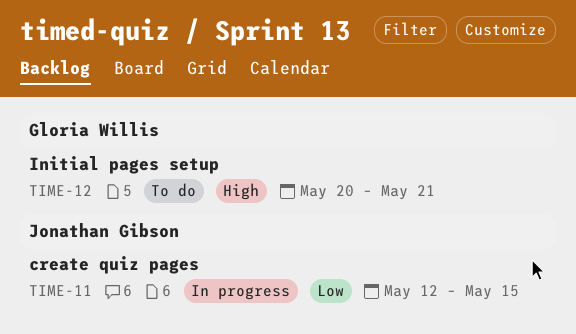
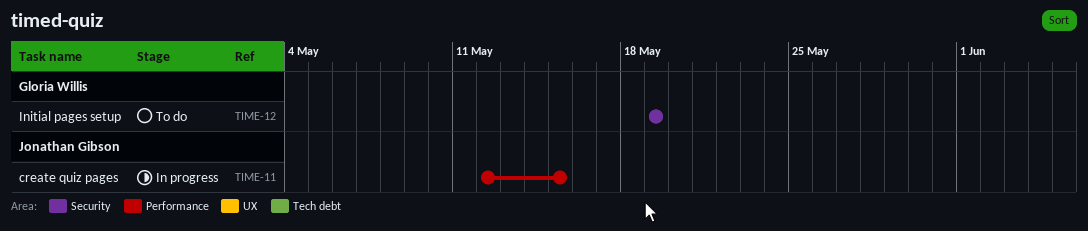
TIME-12, start: May 20 -> May 19
TIME-12, due: May 21 -> May 19

